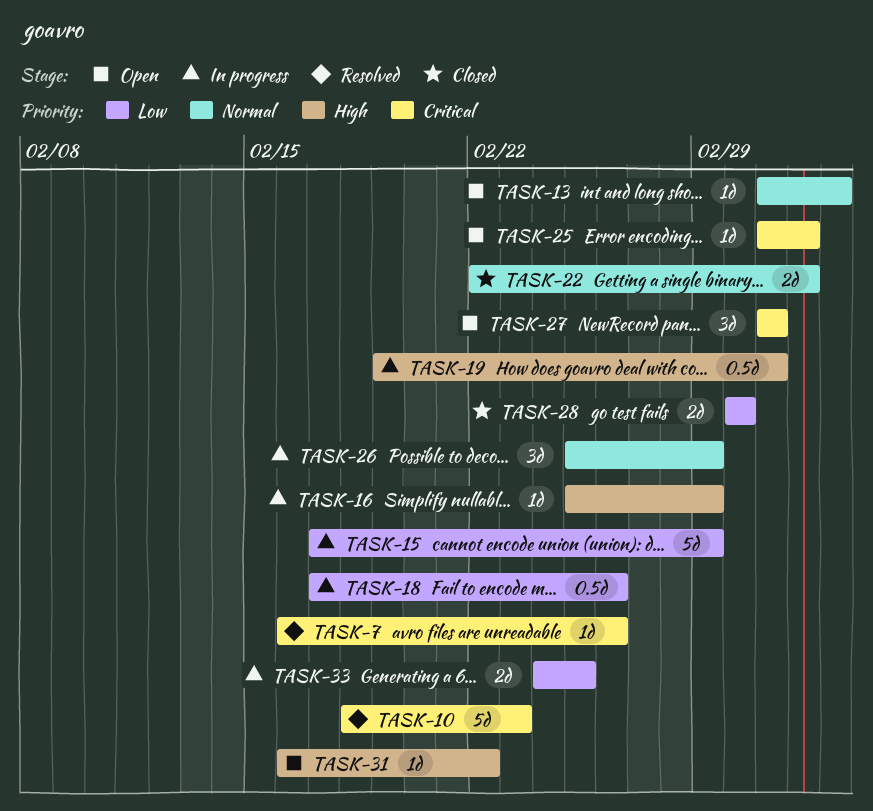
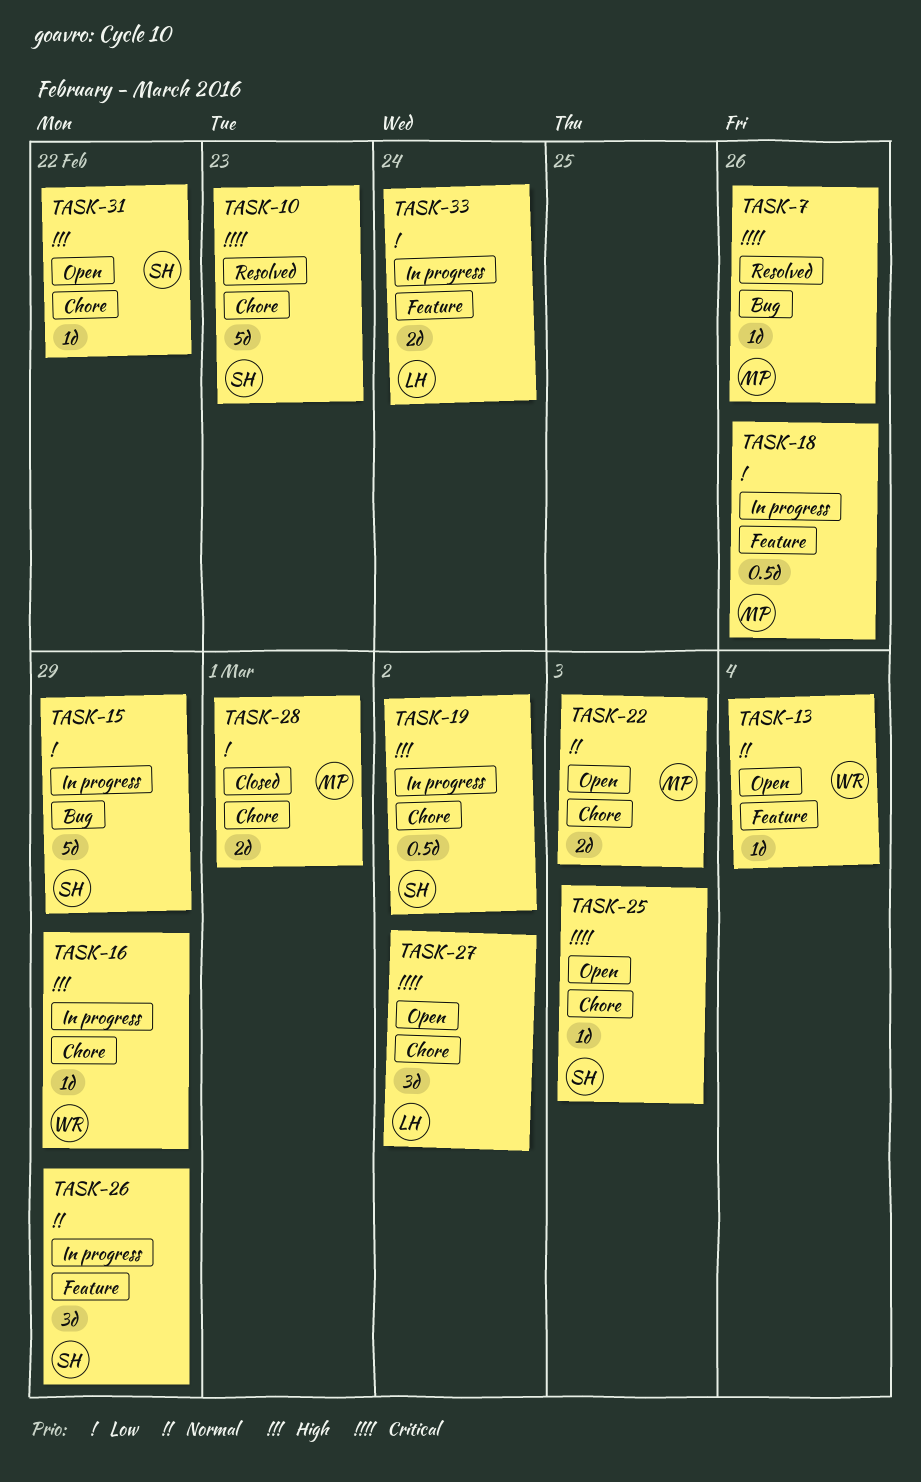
TASK-22, status: Closed -> Open
TASK-33, due: Feb 25 -> Feb 24

